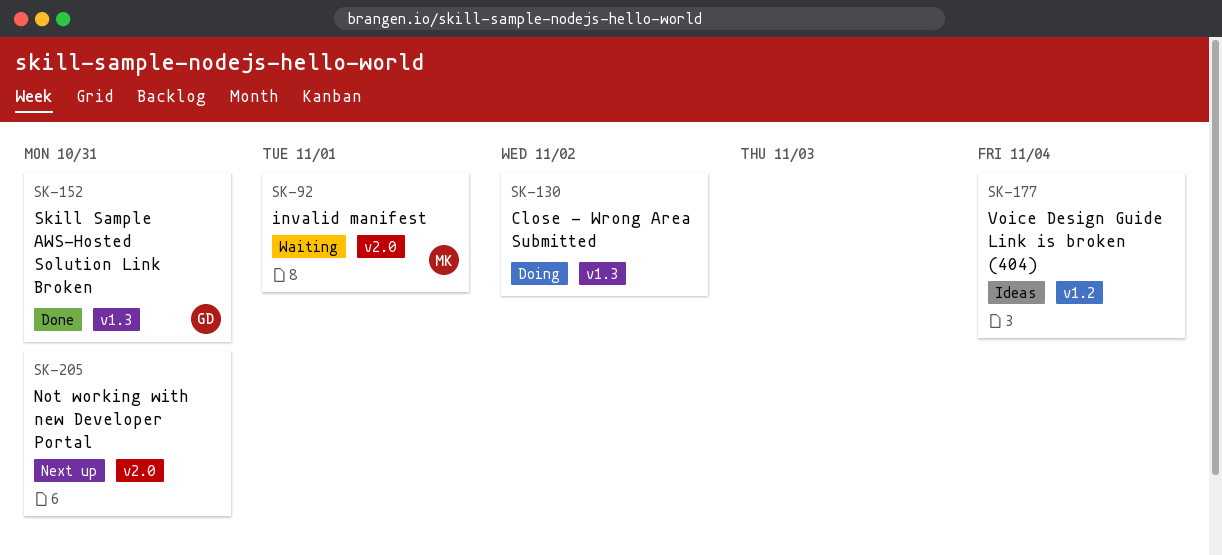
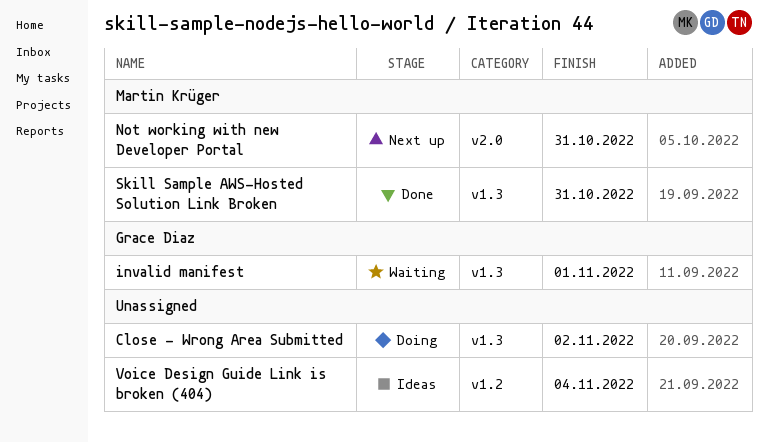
invalid manifest, owner: Martin Krüger -> Grace Diaz
invalid manifest, label: v2.0 -> v1.3
Not working with new Developer Portal, owner: none -> Martin Krüger
Skill Sample AWS-Hosted Solution Link Broken, owner: Grace Diaz -> Martin Krüger

